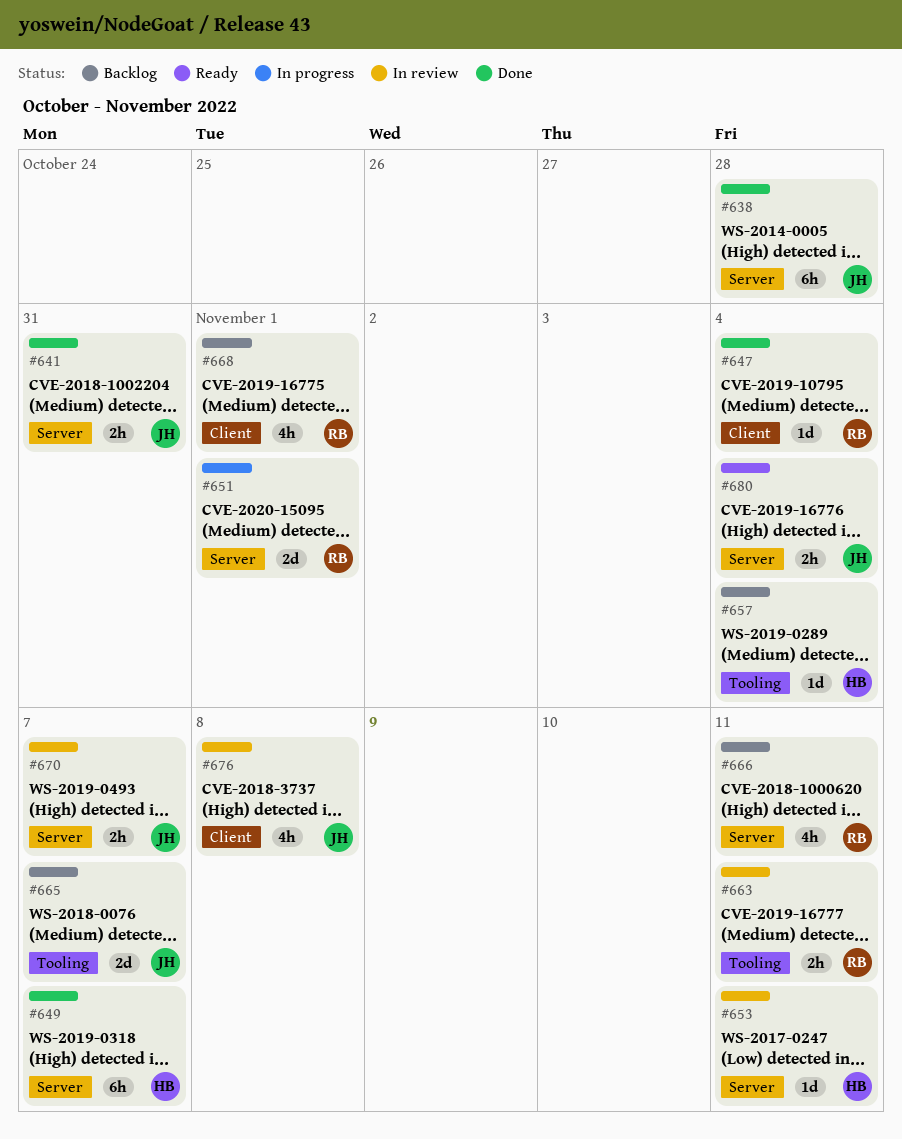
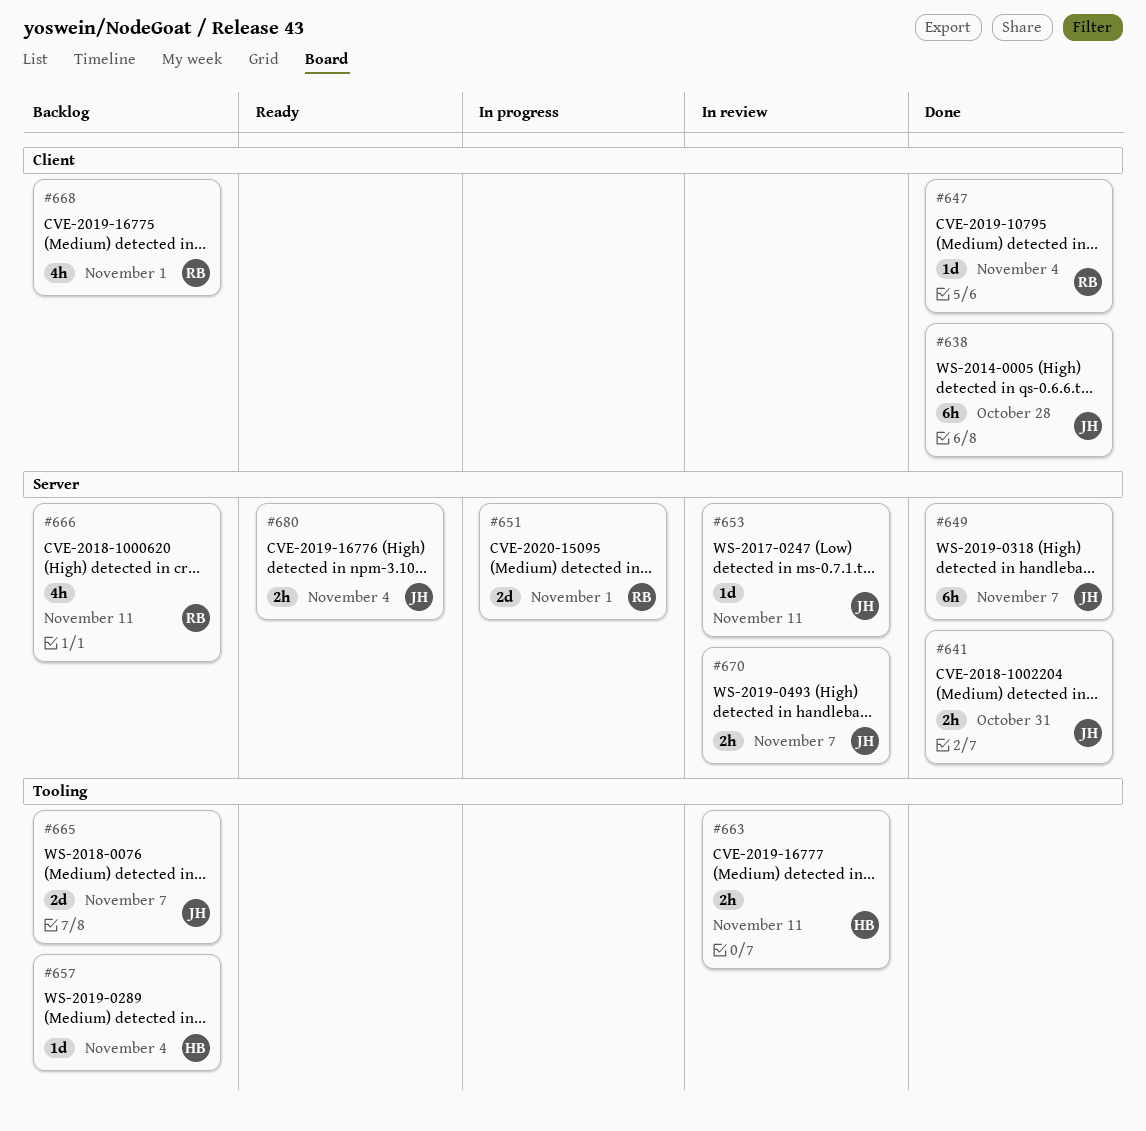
#638, label: Server -> Client
#649, owner: HB -> JH
#653, owner: HB -> JH
#663, owner: RB -> HB
#676: present -> none

